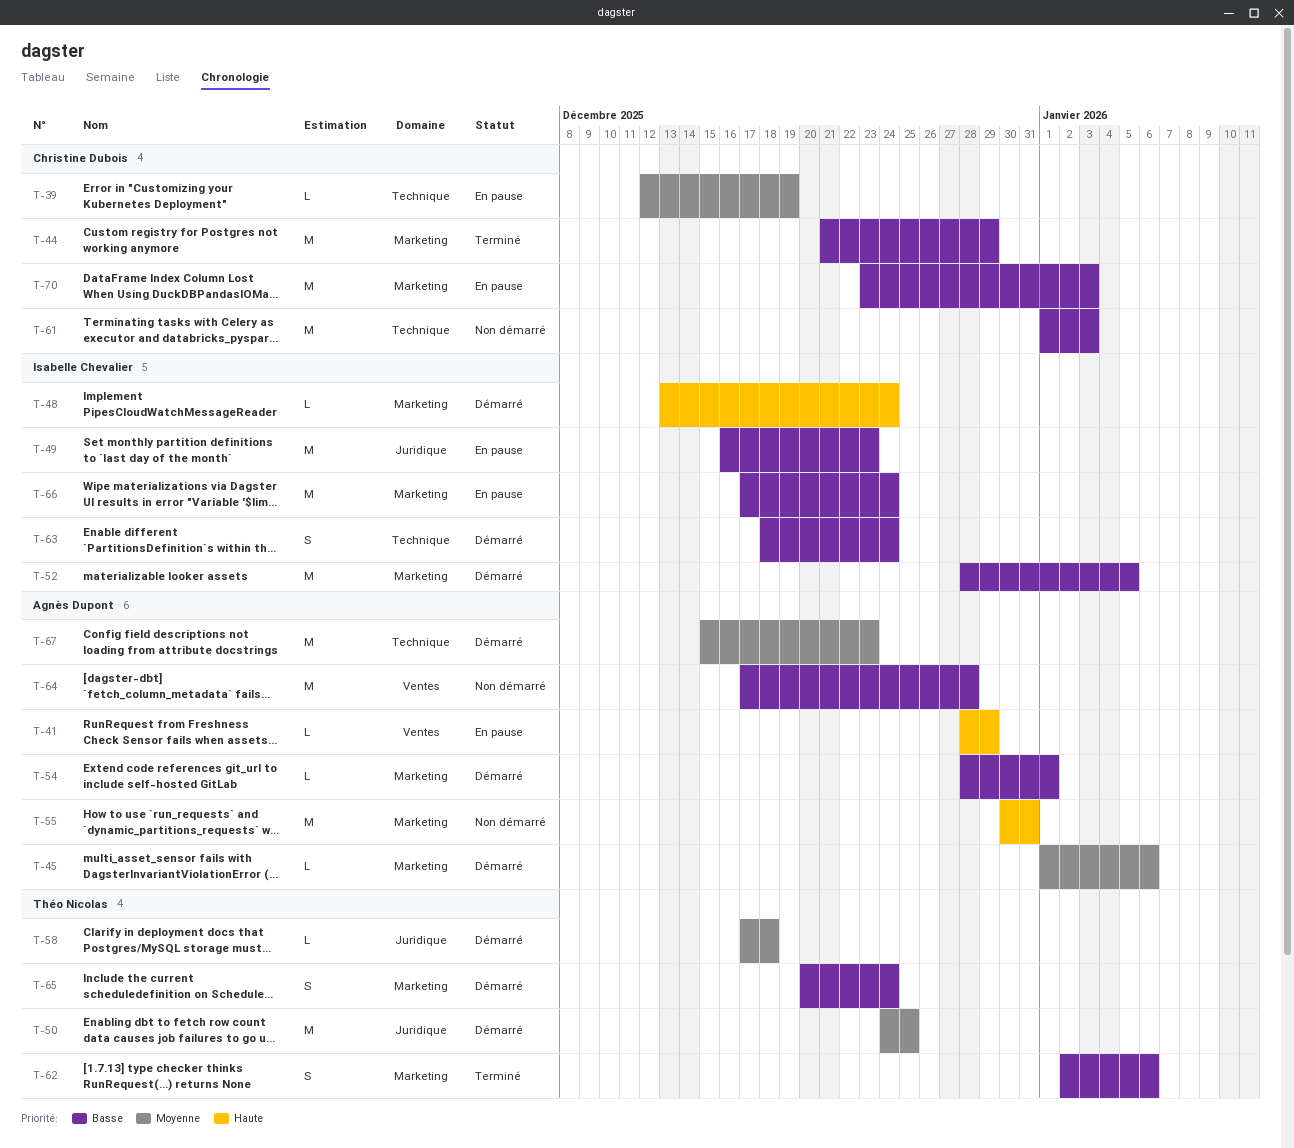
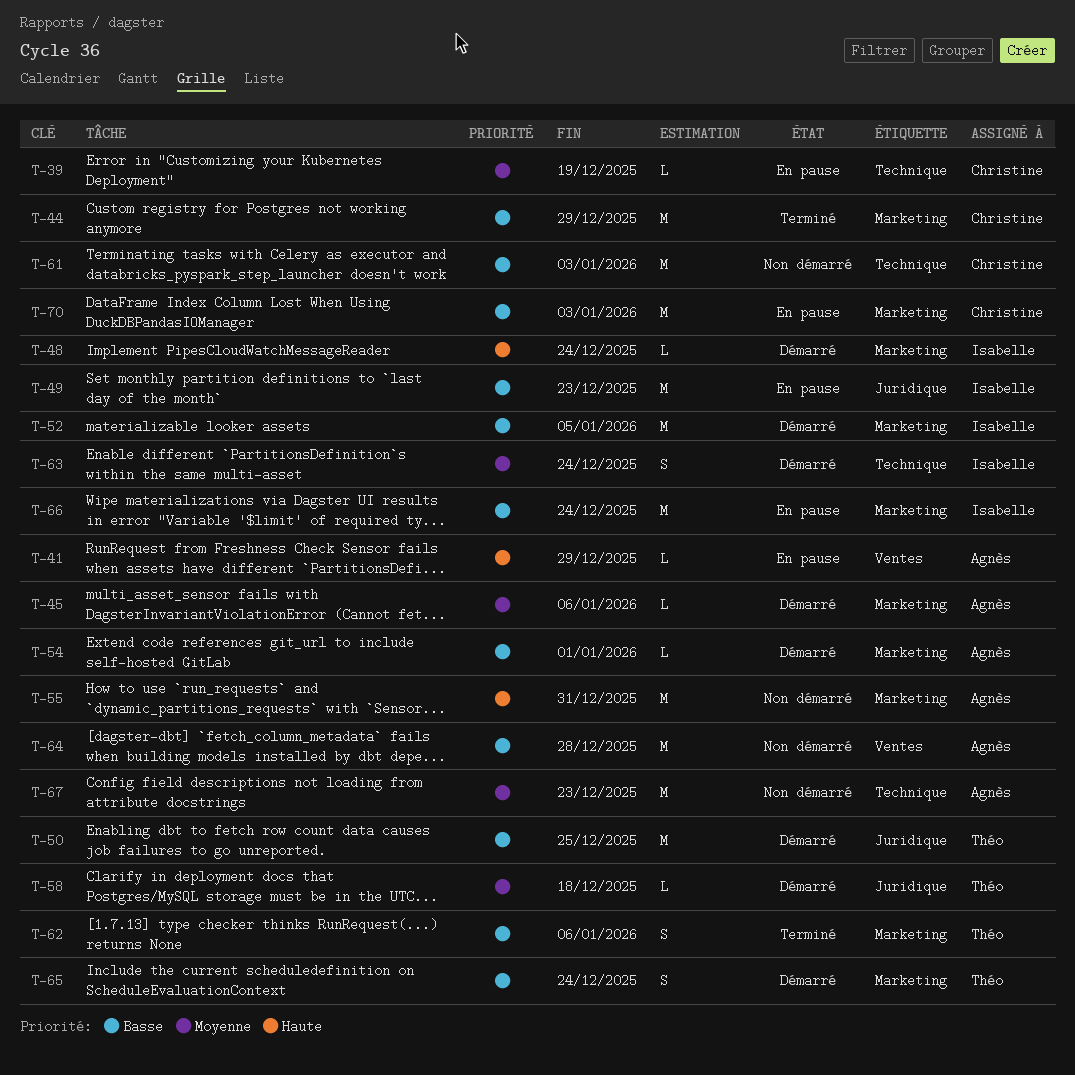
T-50, priority: Moyenne -> Basse
T-63, priority: Basse -> Moyenne
T-67, status: Démarré -> Non démarré

